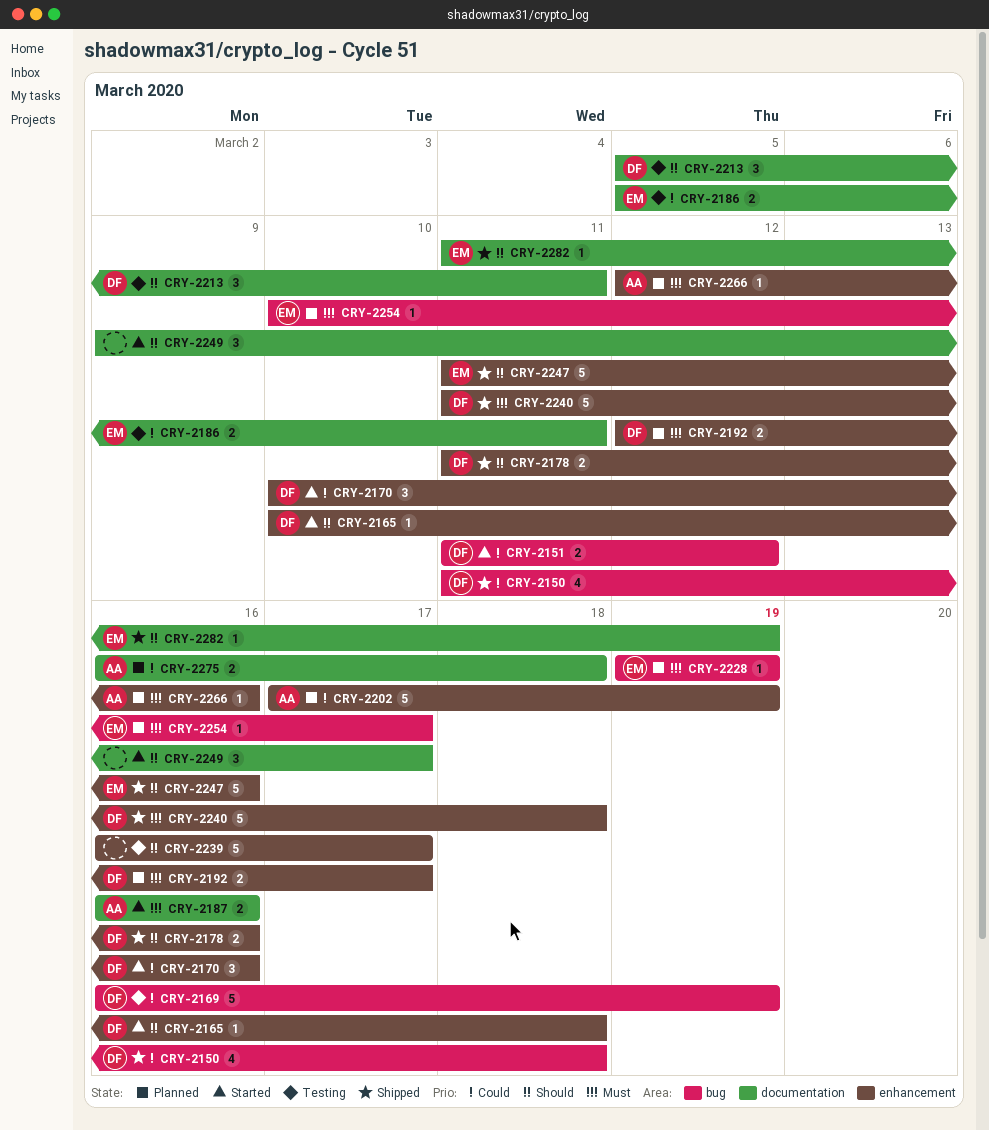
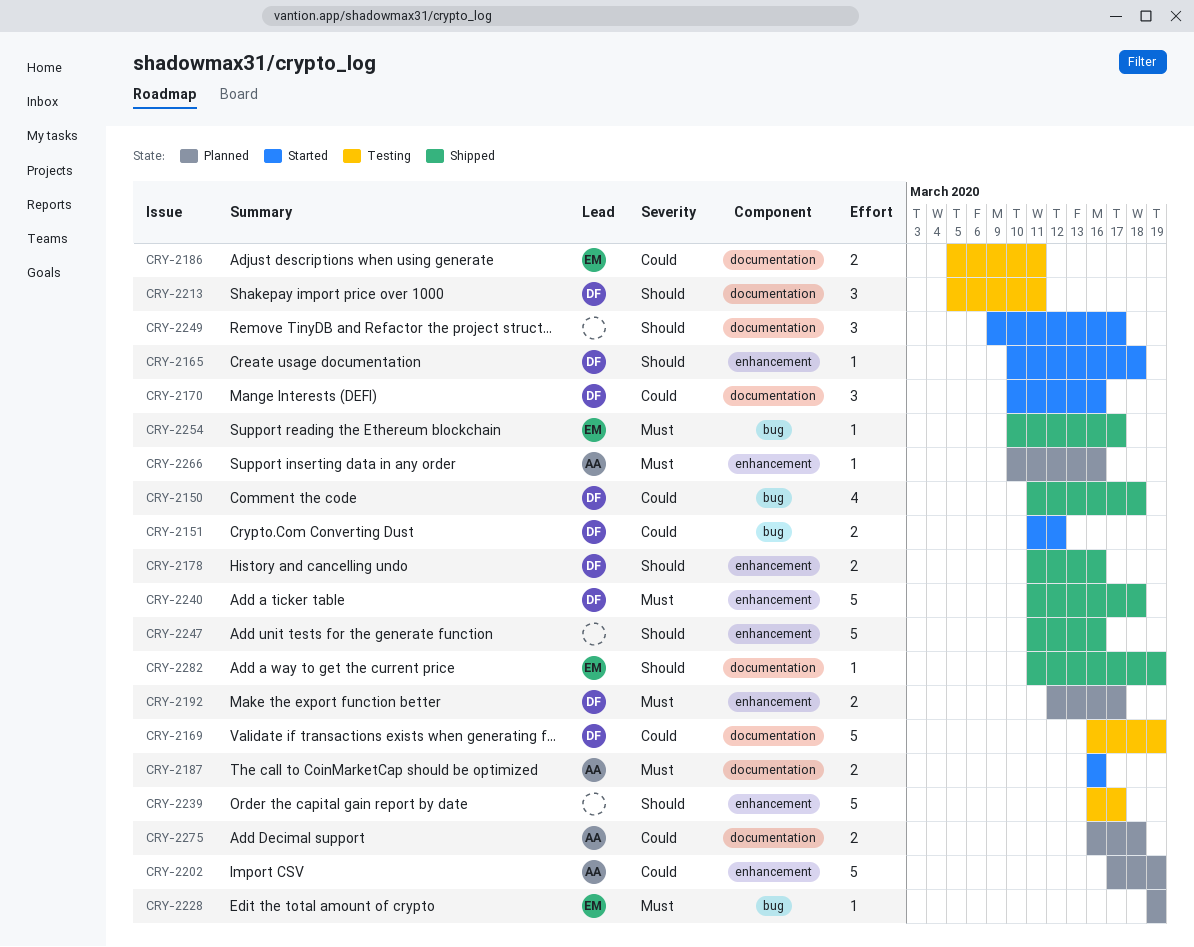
CRY-2169, label: bug -> documentation
CRY-2170, label: enhancement -> documentation
CRY-2247, owner: EM -> none
CRY-2254, status: Planned -> Shipped
CRY-2266, start: Mar 12 -> Mar 10

